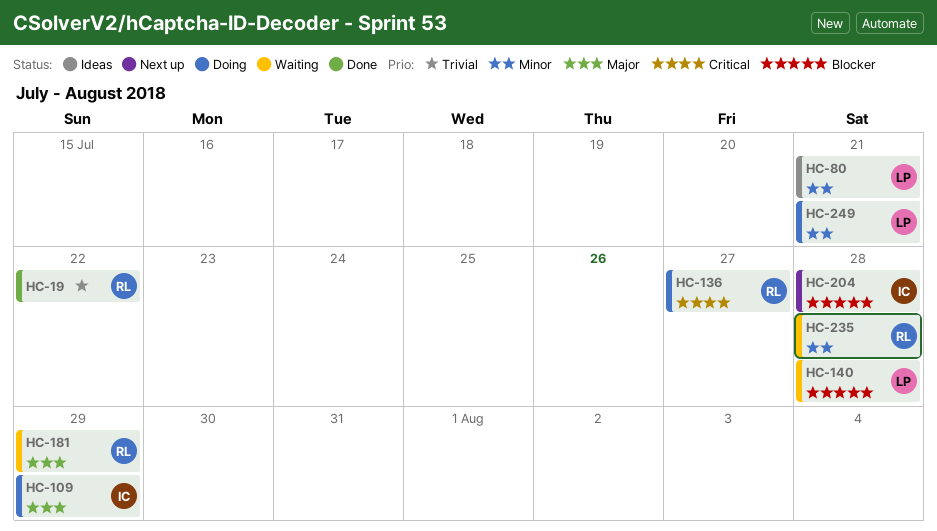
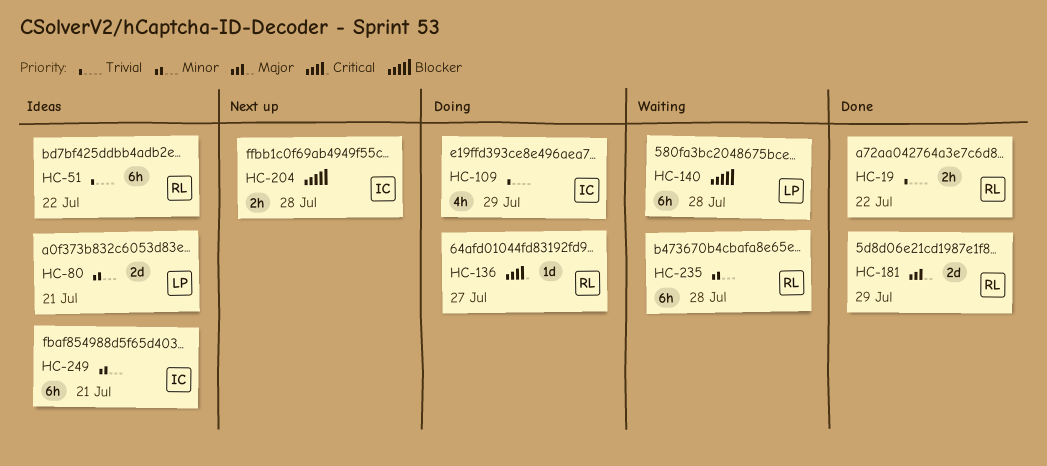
HC-51: none -> present
HC-109, priority: Major -> Trivial
HC-181, status: Waiting -> Done
HC-249, status: Doing -> Ideas
HC-249, owner: LP -> IC

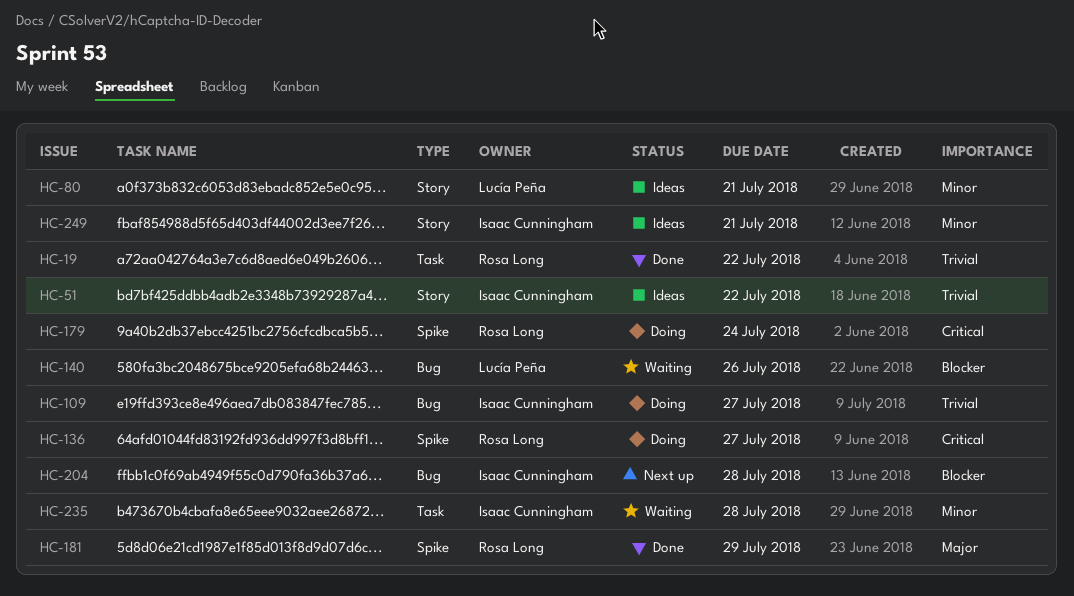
HC-51, owner: Rosa Long -> Isaac Cunningham
HC-109, due: Jul 29 -> Jul 27
HC-140, due: Jul 28 -> Jul 26
HC-179: none -> present
HC-235, owner: Rosa Long -> Isaac Cunningham

